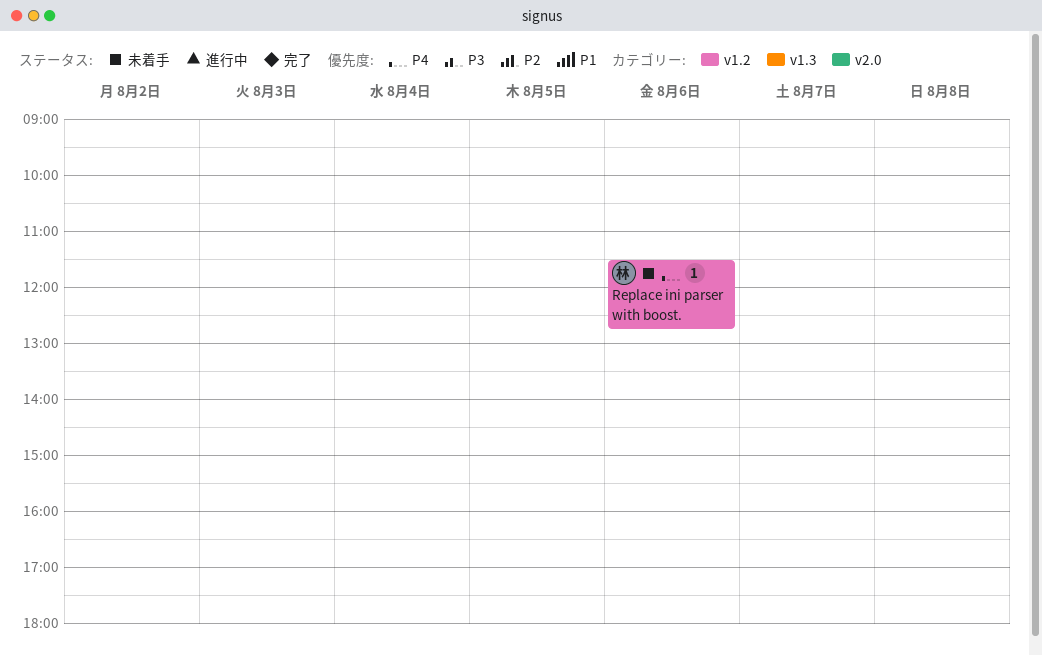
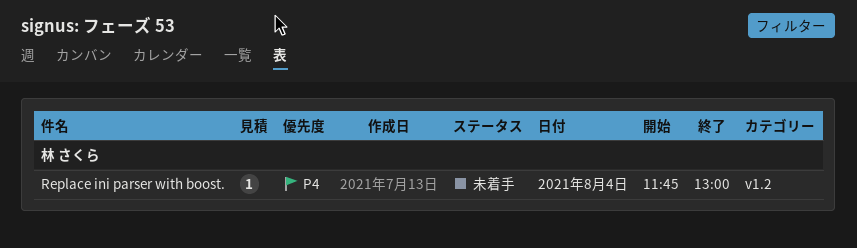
Replace ini parser with boost., day: Aug 6 -> Aug 4
Replace ini parser with boost., begins: 11:30 -> 11:45
Replace ini parser with boost., ends: 12:45 -> 13:00

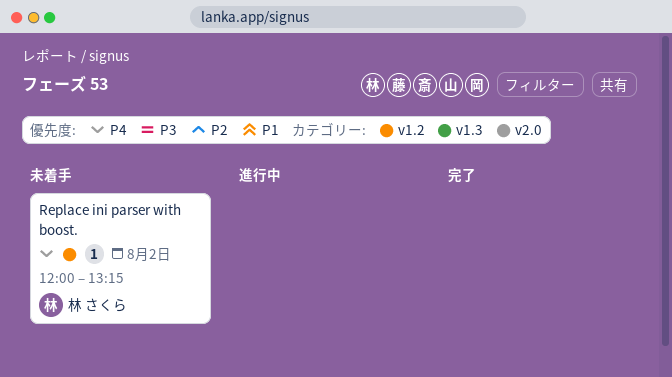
Replace ini parser with boost., day: Aug 4 -> Aug 2
Replace ini parser with boost., begins: 11:45 -> 12:00
Replace ini parser with boost., ends: 13:00 -> 13:15

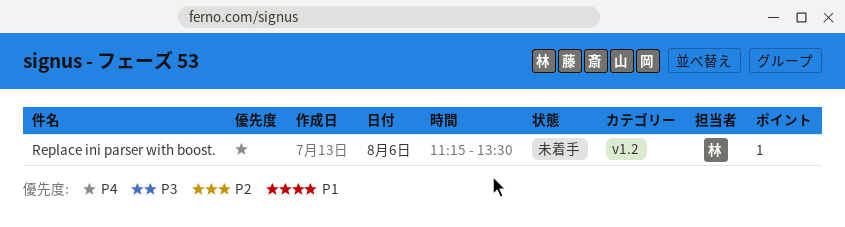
Replace ini parser with boost., day: Aug 2 -> Aug 6
Replace ini parser with boost., begins: 12:00 -> 11:15
Replace ini parser with boost., ends: 13:15 -> 13:30

